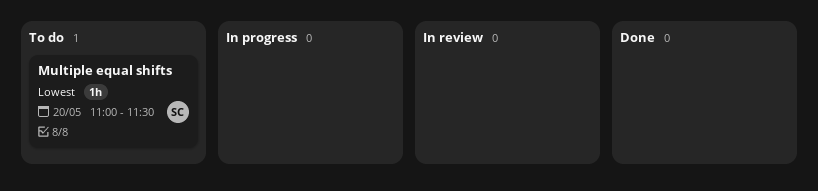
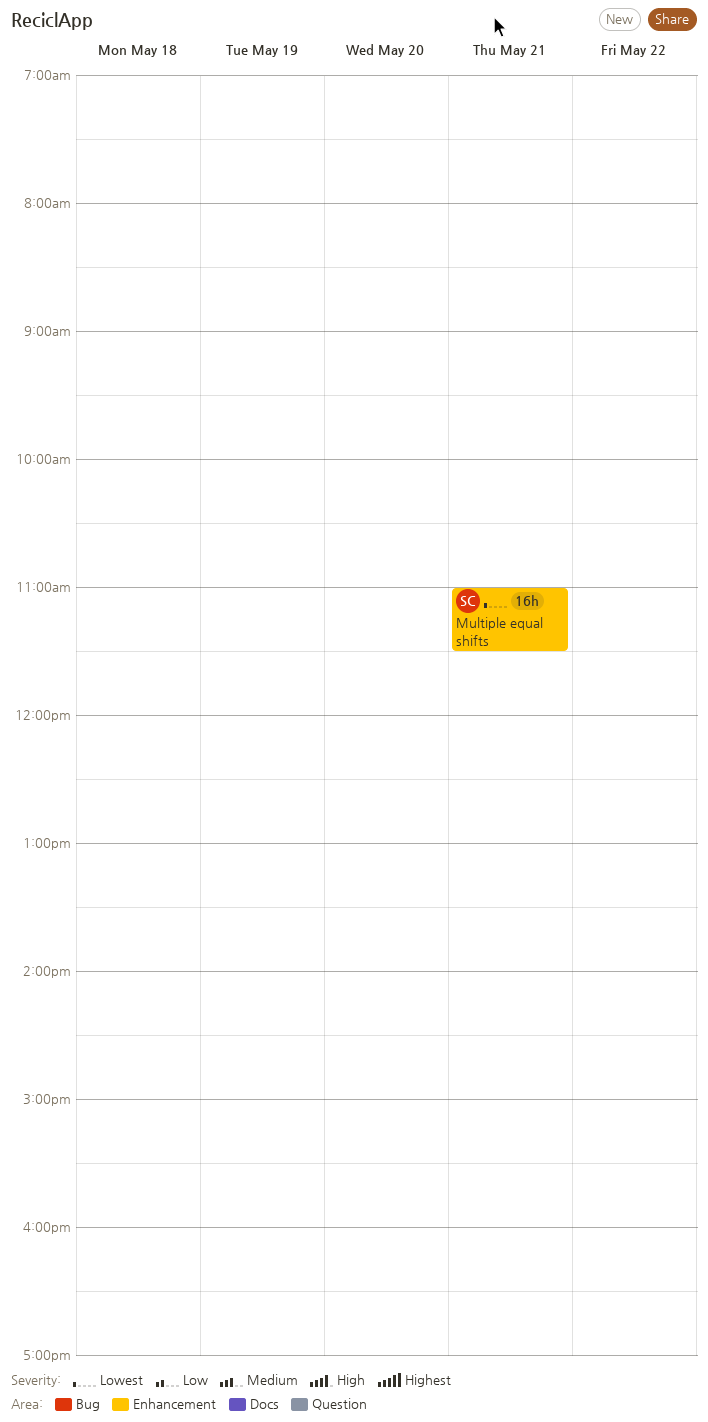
Multiple equal shifts, estimate: 1h -> 16h
Multiple equal shifts, day: May 20 -> May 21

